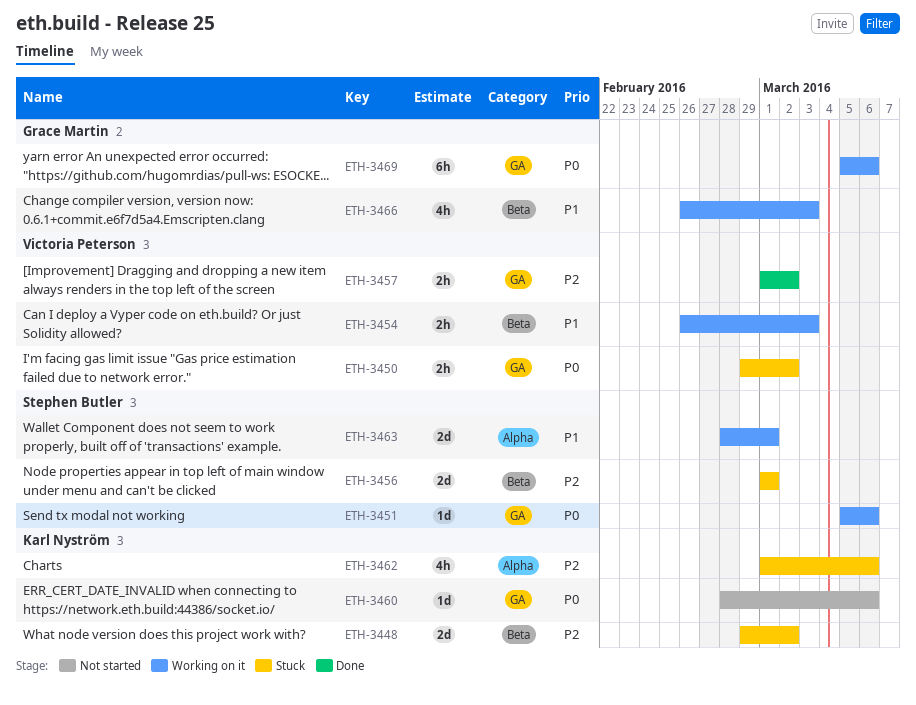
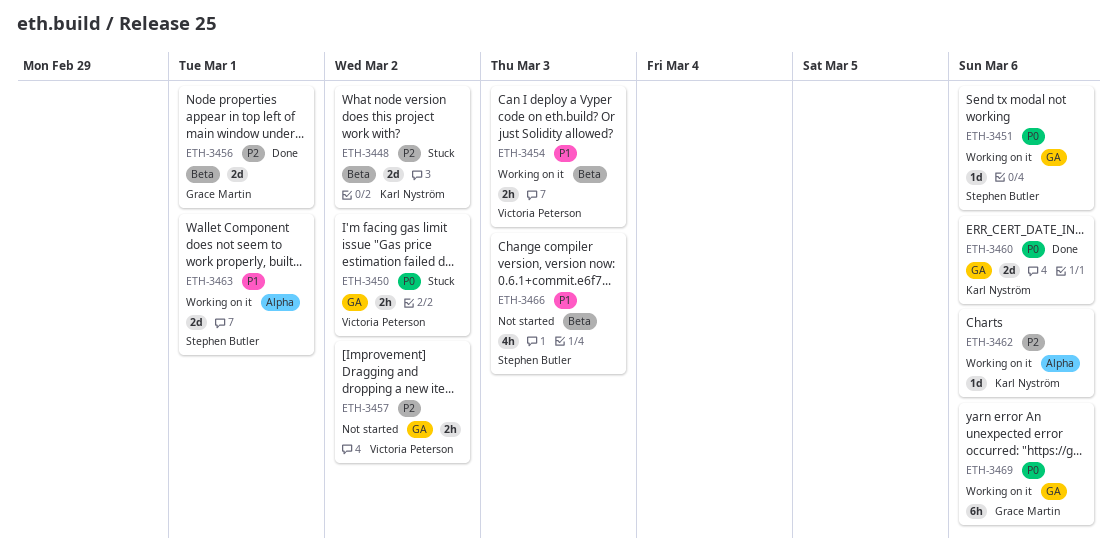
ETH-3456, status: Stuck -> Done
ETH-3456, owner: Stephen Butler -> Grace Martin
ETH-3457, status: Done -> Not started
ETH-3460, status: Not started -> Done
ETH-3460, estimate: 1d -> 2d
ETH-3462, status: Stuck -> Working on it
ETH-3462, estimate: 4h -> 1d
ETH-3466, status: Working on it -> Not started
ETH-3466, owner: Grace Martin -> Stephen Butler

